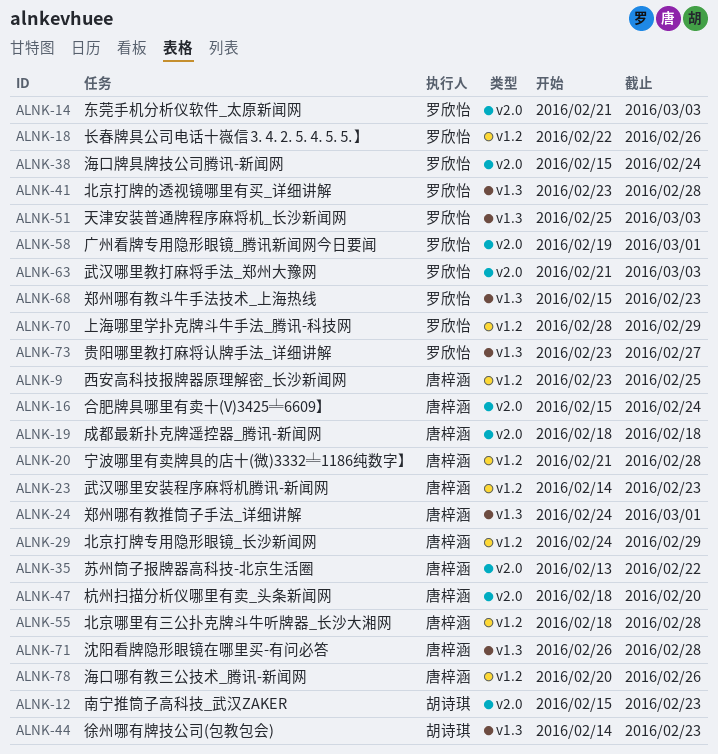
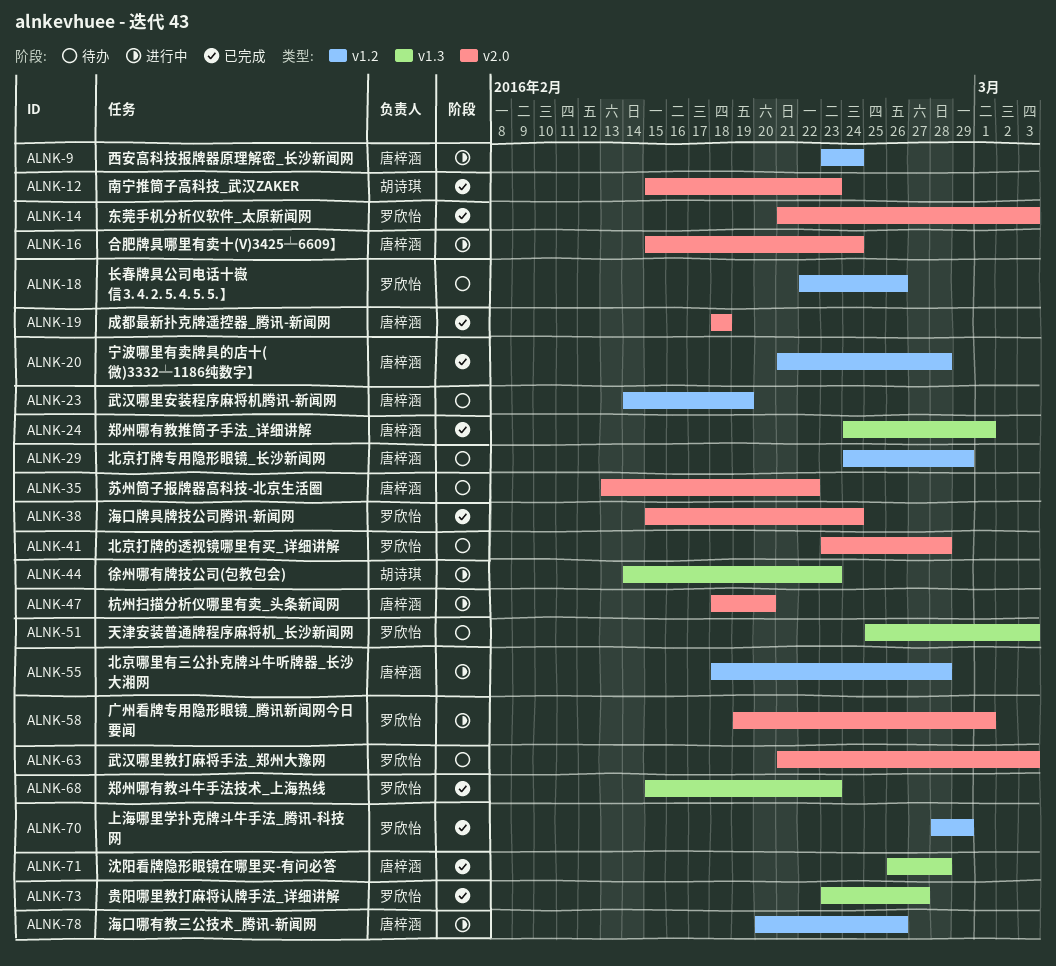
ALNK-9, due: Feb 25 -> Feb 24
ALNK-23, due: Feb 23 -> Feb 19
ALNK-41, label: v1.3 -> v2.0

